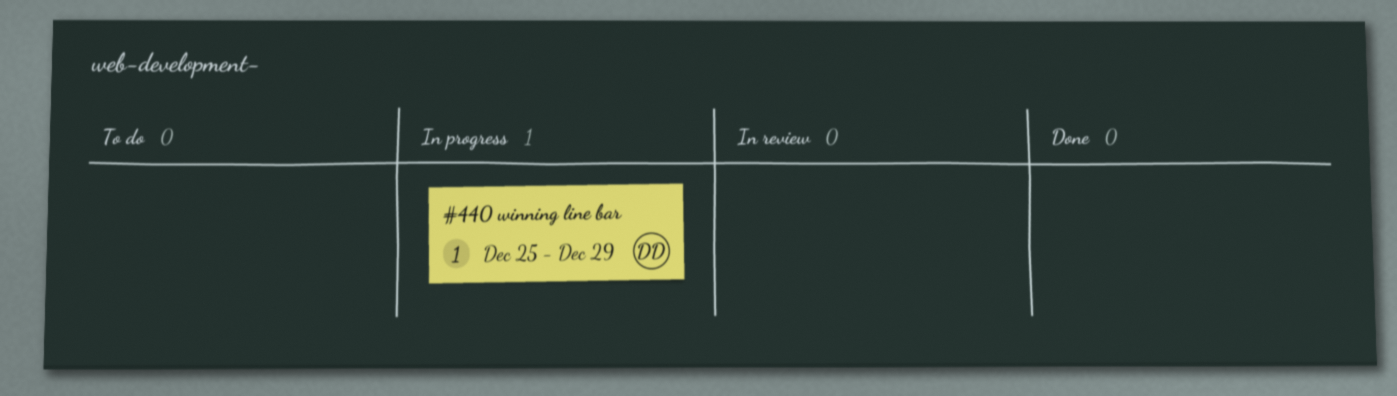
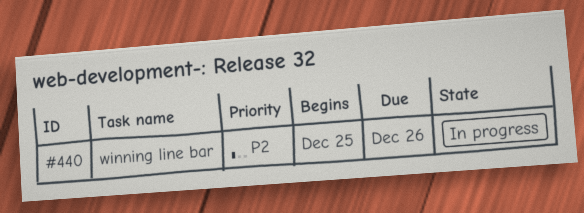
#440, due: Dec 29 -> Dec 26

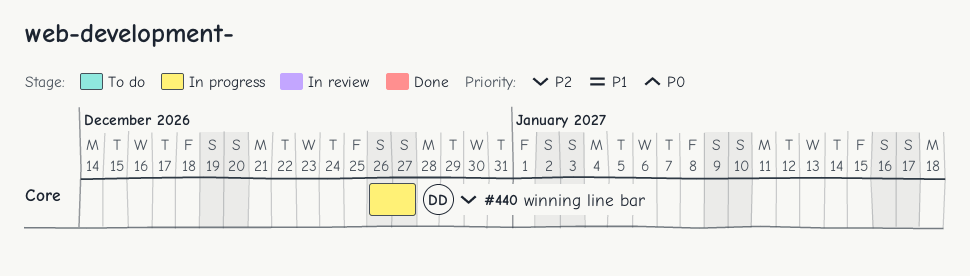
#440, start: Dec 25 -> Dec 26
#440, due: Dec 26 -> Dec 27

